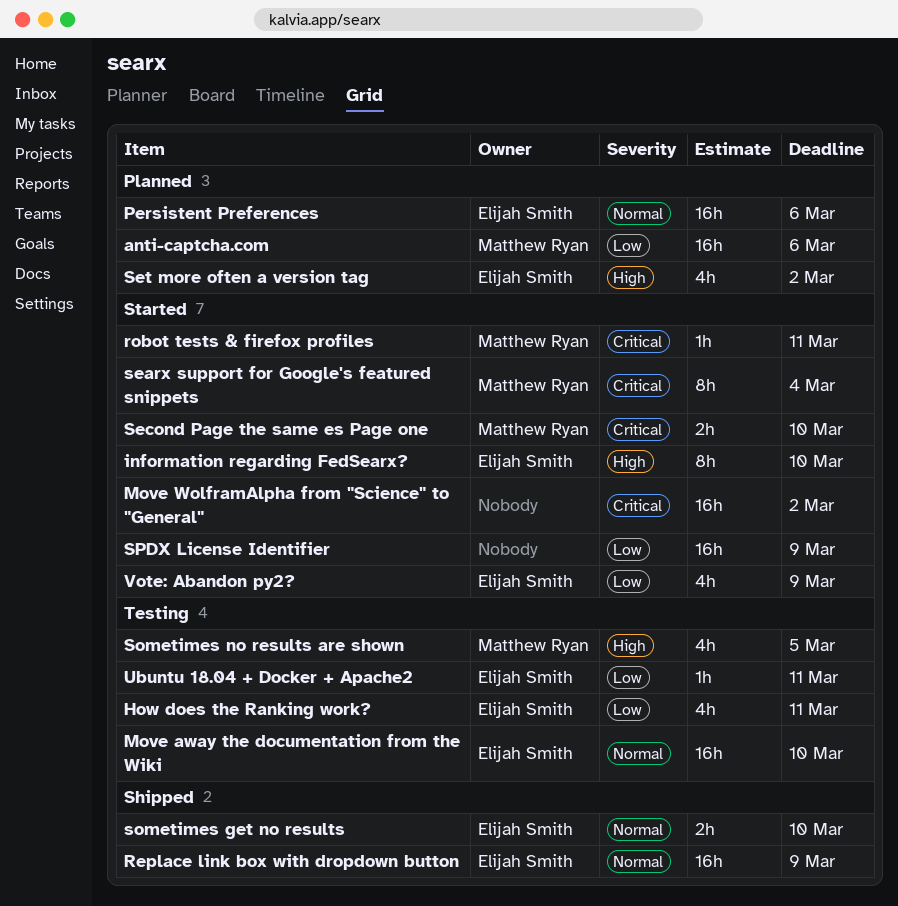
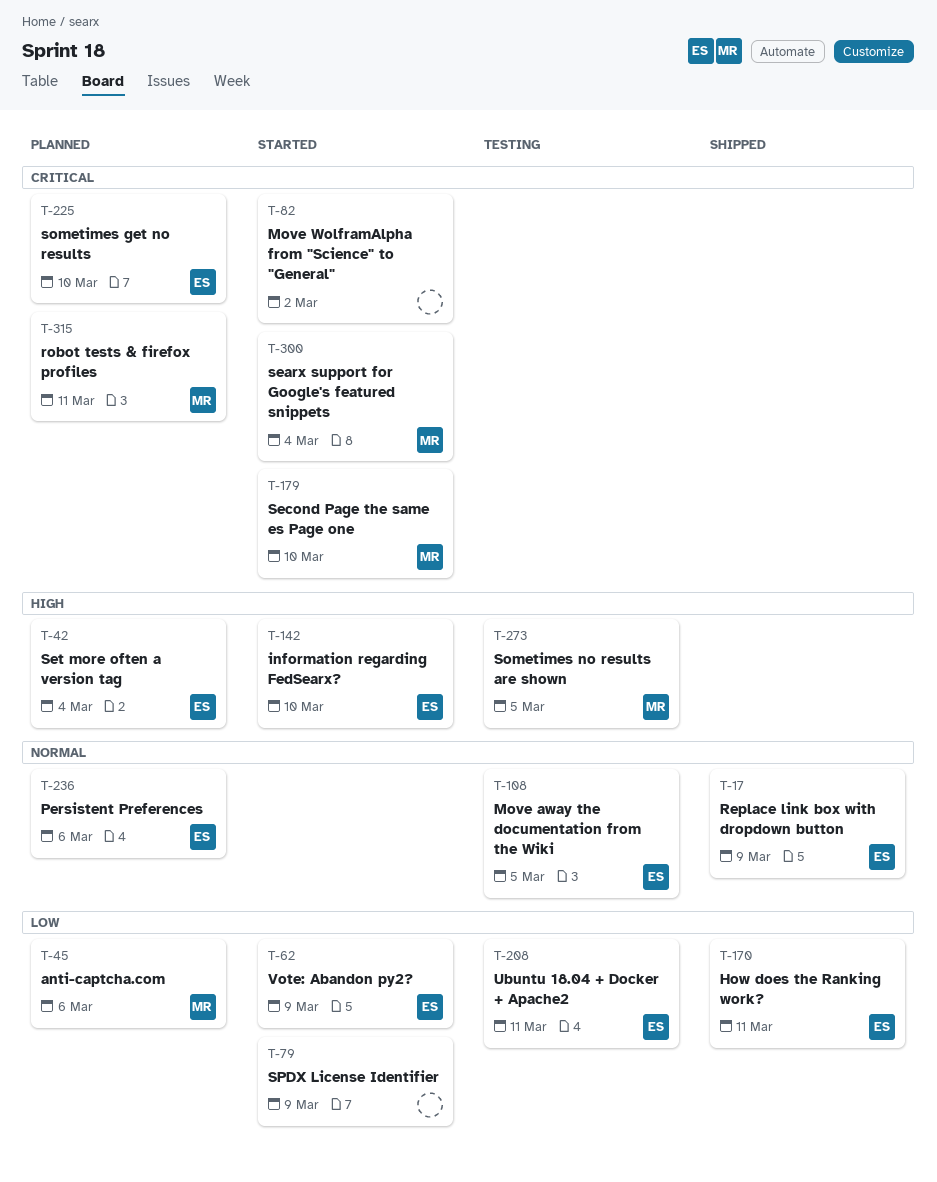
How does the Ranking work?, status: Testing -> Shipped
Move away the documentation from the Wiki, due: Mar 10 -> Mar 5
robot tests & firefox profiles, status: Started -> Planned
Set more often a version tag, due: Mar 2 -> Mar 4
sometimes get no results, status: Shipped -> Planned
sometimes get no results, priority: Normal -> Critical

